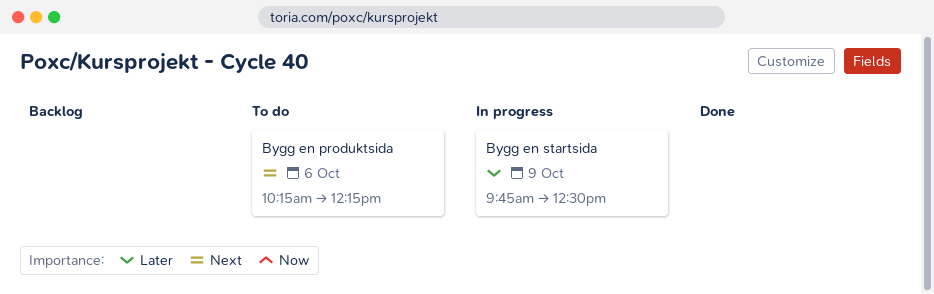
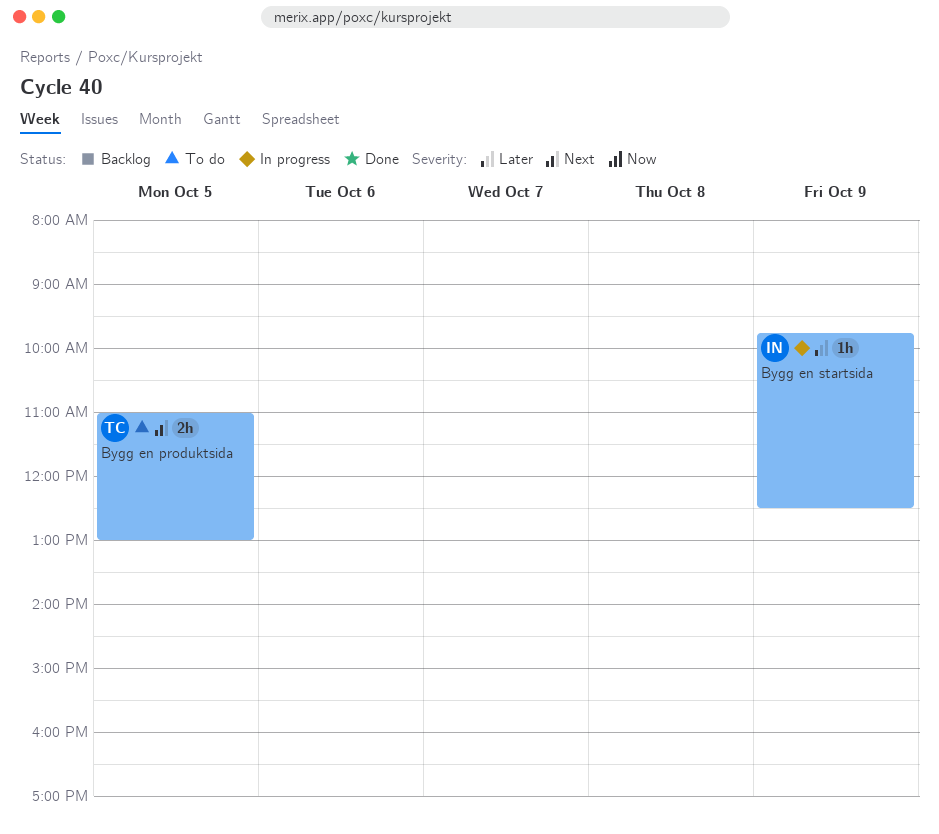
Bygg en produktsida, day: Oct 6 -> Oct 5
Bygg en produktsida, begins: 10:15 -> 11:00
Bygg en produktsida, ends: 12:15 -> 13:00

